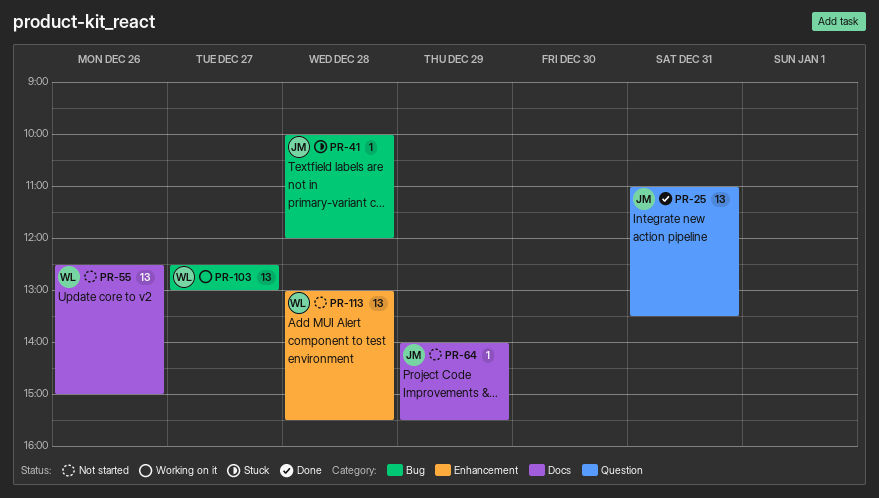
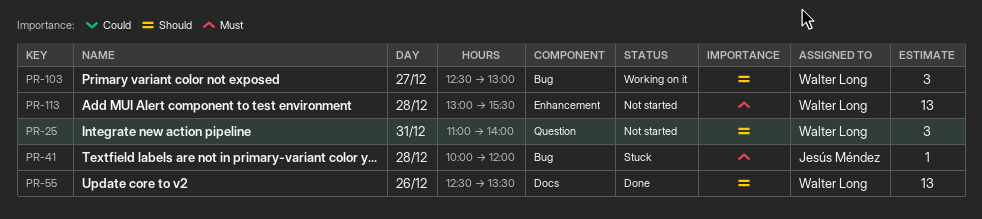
PR-25, status: Done -> Not started
PR-25, owner: Jesús Méndez -> Walter Long
PR-25, estimate: 13 -> 3
PR-25, ends: 13:30 -> 14:00
PR-55, status: Not started -> Done
PR-55, ends: 15:00 -> 13:30
PR-64: present -> none
PR-103, estimate: 13 -> 3

